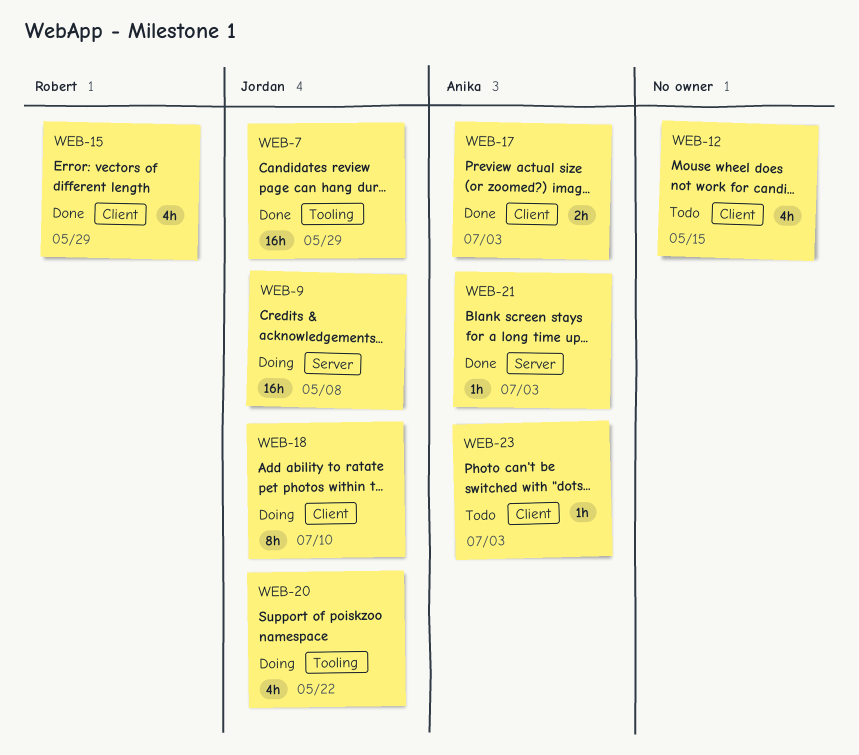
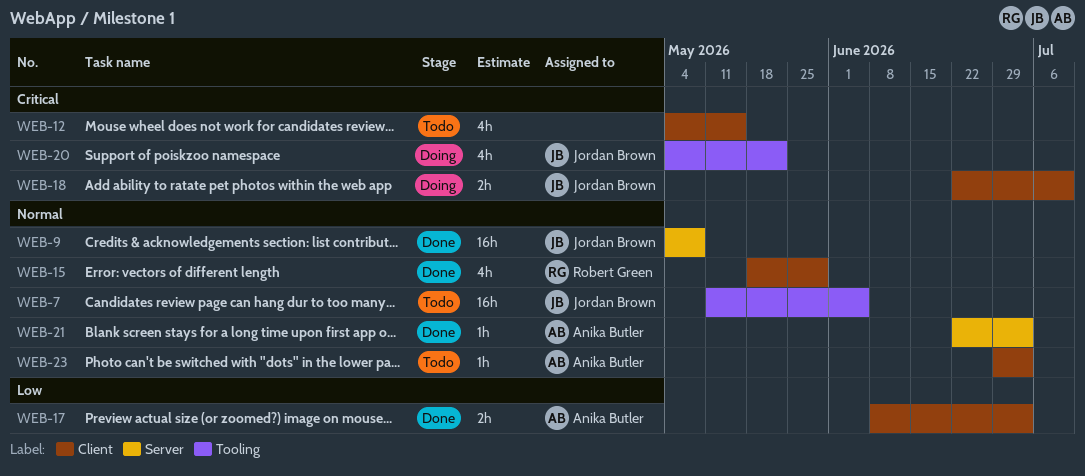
WEB-7, status: Done -> Todo
WEB-7, due: May 29 -> Jun 5
WEB-9, status: Doing -> Done
WEB-18, estimate: 8h -> 2h

